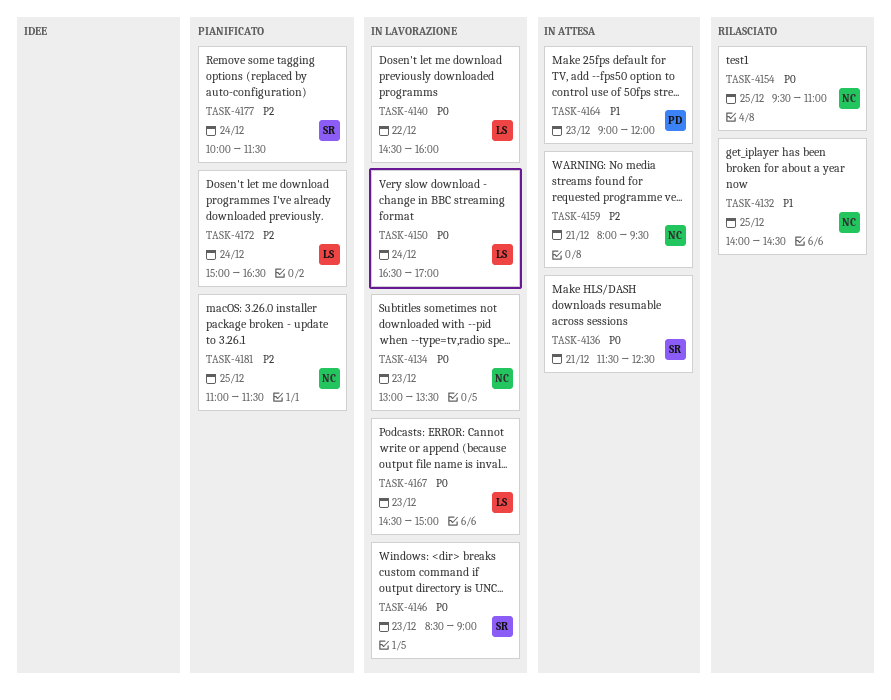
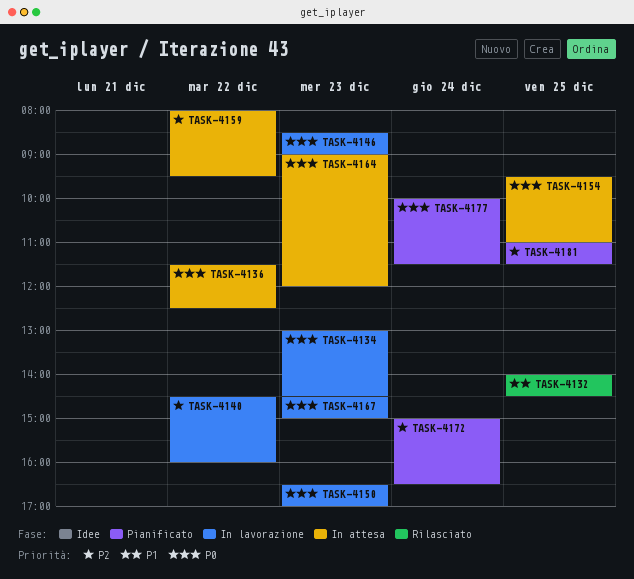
TASK-4134, ends: 13:30 -> 14:30
TASK-4136, day: Dec 21 -> Dec 22
TASK-4140, priority: P0 -> P2
TASK-4150, day: Dec 24 -> Dec 23
TASK-4154, status: Rilasciato -> In attesa
TASK-4159, day: Dec 21 -> Dec 22
TASK-4164, priority: P1 -> P0
TASK-4177, priority: P2 -> P0

